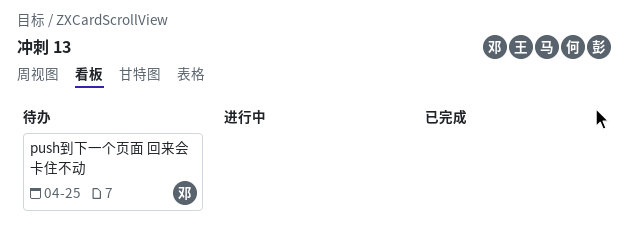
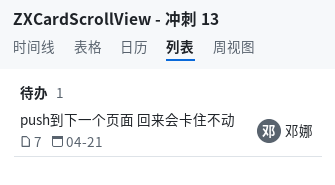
push到下一个页面 回来会卡住不动, due: Apr 25 -> Apr 21

